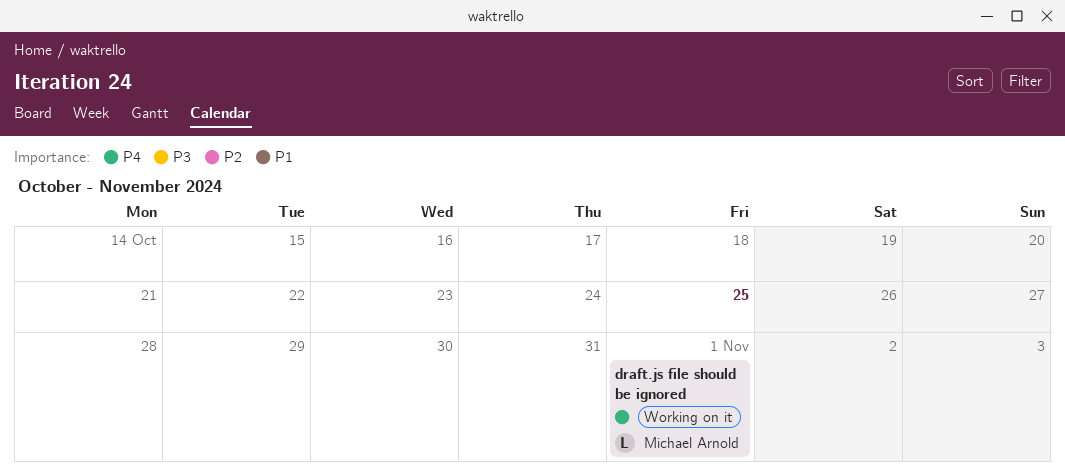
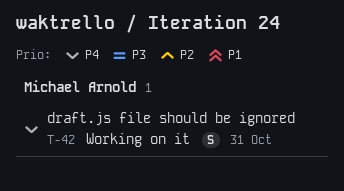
draft.js file should be ignored, estimate: L -> S
draft.js file should be ignored, due: Nov 1 -> Oct 31

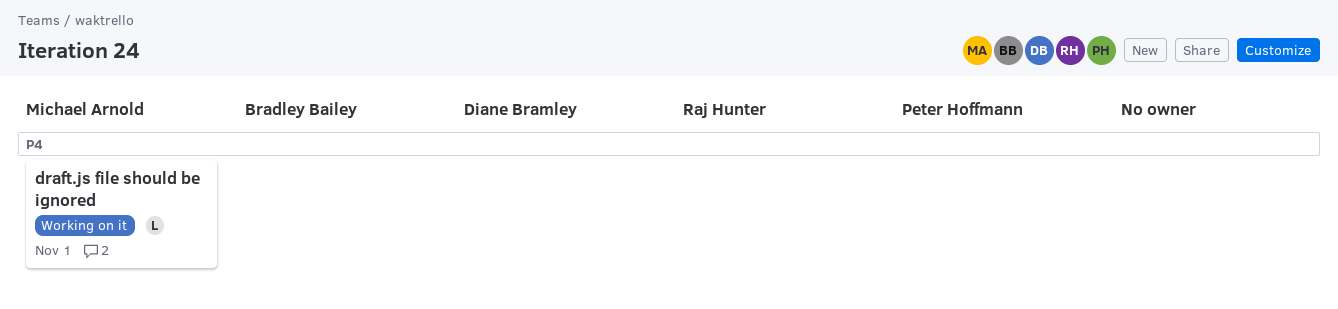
draft.js file should be ignored, estimate: S -> L
draft.js file should be ignored, due: Oct 31 -> Nov 1

